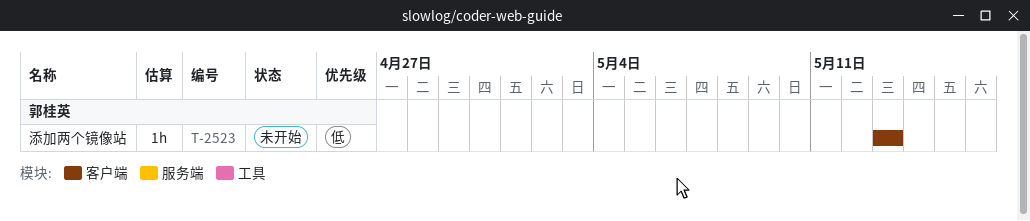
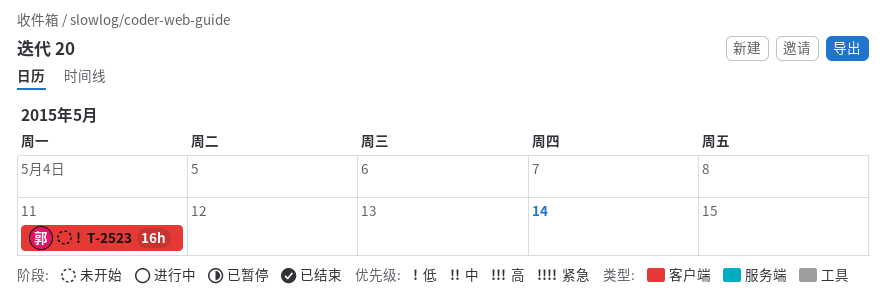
T-2523, estimate: 1h -> 16h
T-2523, start: May 13 -> May 11
T-2523, due: May 13 -> May 11

